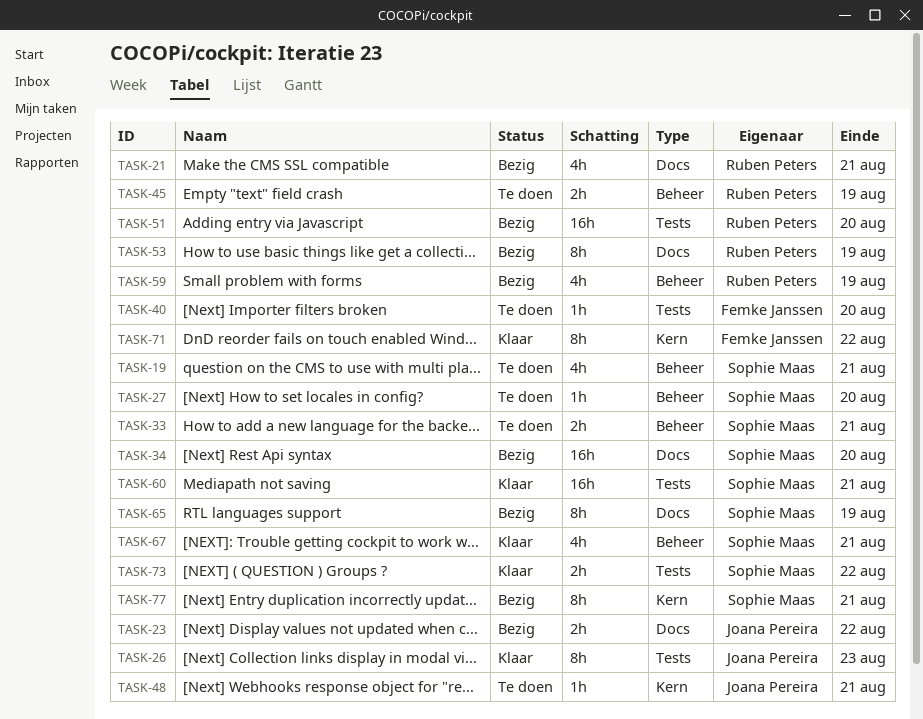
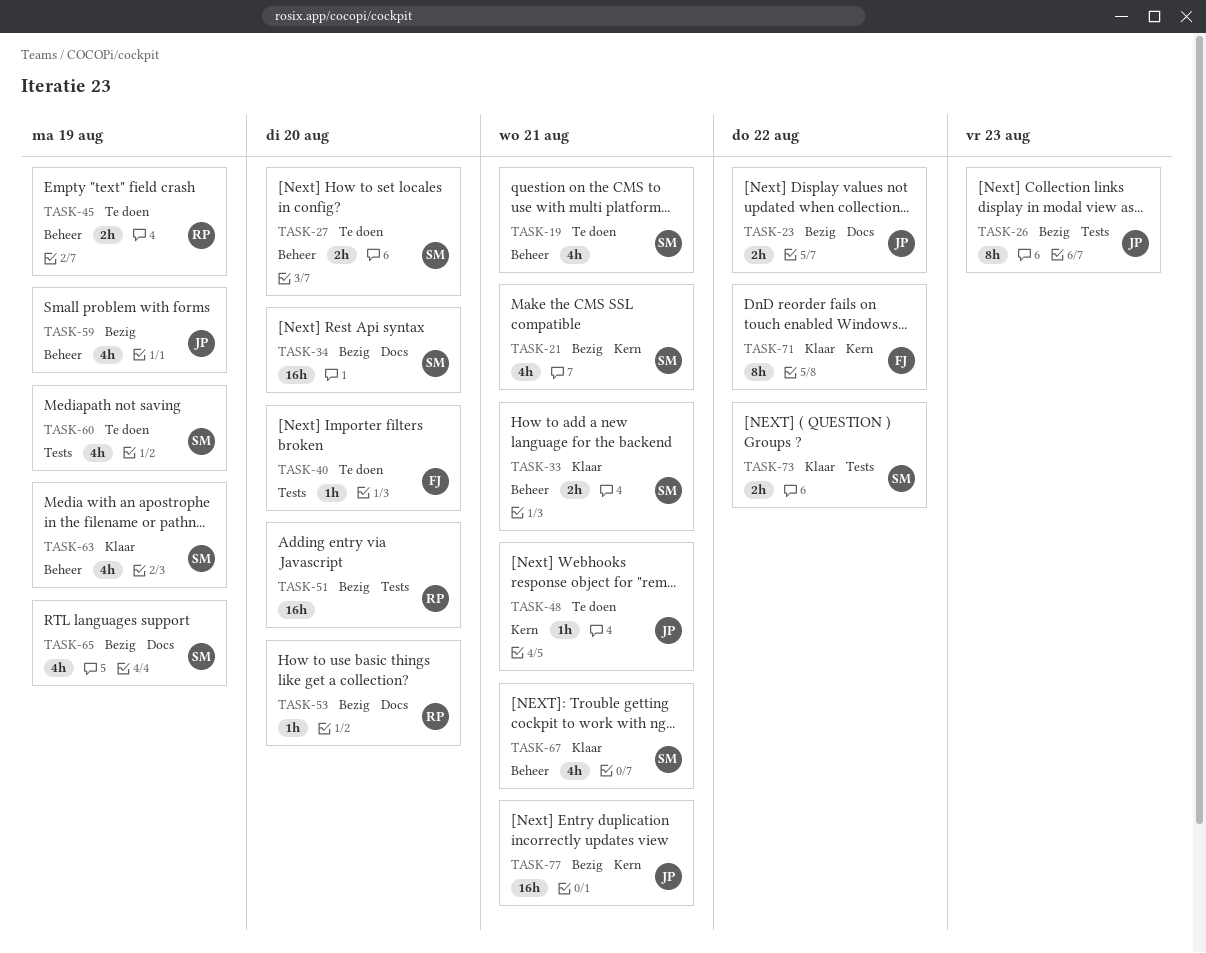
TASK-21, owner: Ruben Peters -> Sophie Maas
TASK-21, label: Docs -> Kern
TASK-26, status: Klaar -> Bezig
TASK-27, estimate: 1h -> 2h
TASK-33, status: Te doen -> Klaar
TASK-53, estimate: 8h -> 1h
TASK-53, due: Aug 19 -> Aug 20
TASK-59, owner: Ruben Peters -> Joana Pereira
TASK-60, status: Klaar -> Te doen
TASK-60, estimate: 16h -> 4h
TASK-60, due: Aug 21 -> Aug 19
TASK-63: none -> present
TASK-65, estimate: 8h -> 4h
TASK-77, owner: Sophie Maas -> Joana Pereira
TASK-77, estimate: 8h -> 16h

